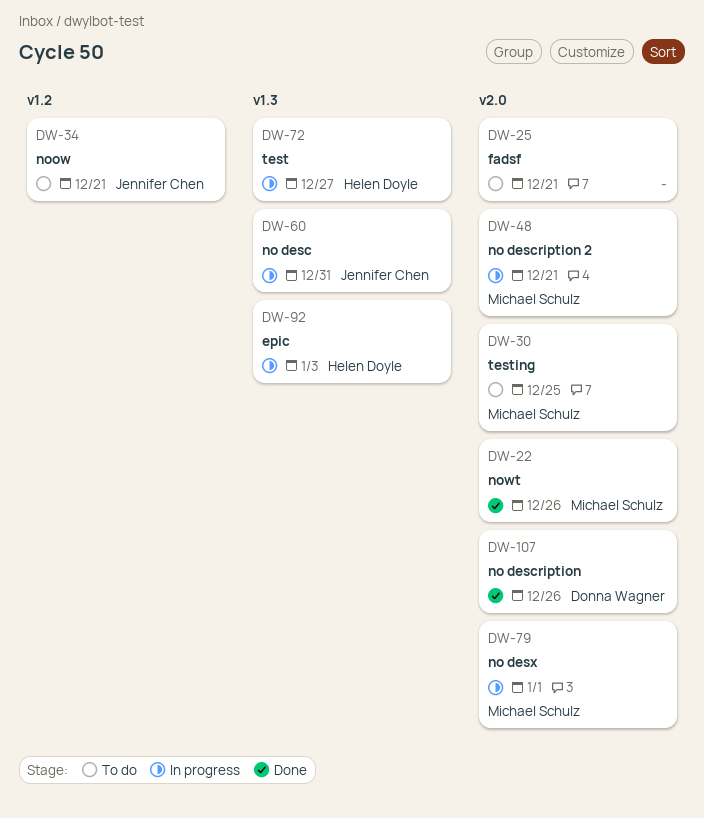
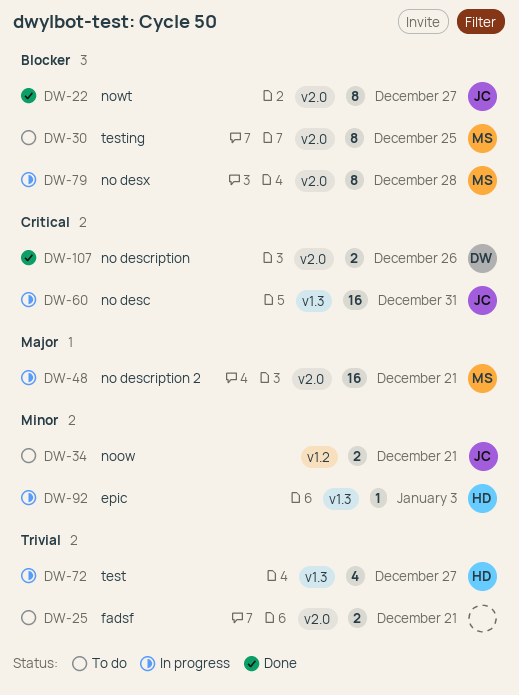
DW-22, owner: Michael Schulz -> Jennifer Chen
DW-22, due: Dec 26 -> Dec 27
DW-79, due: Jan 1 -> Dec 28

